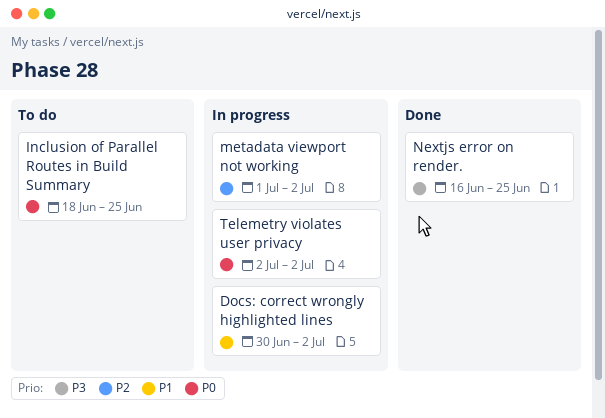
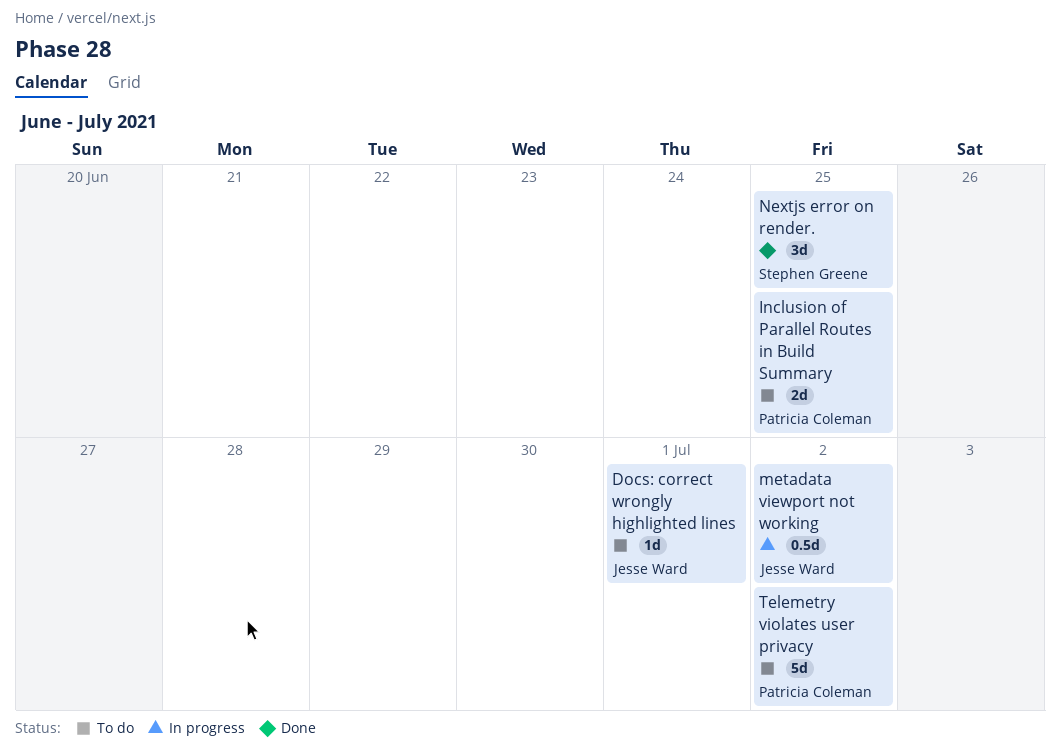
Docs: correct wrongly highlighted lines, status: In progress -> To do
Docs: correct wrongly highlighted lines, due: Jul 2 -> Jul 1
Telemetry violates user privacy, status: In progress -> To do

